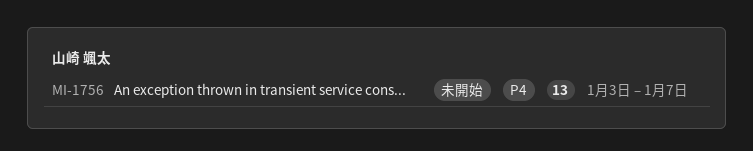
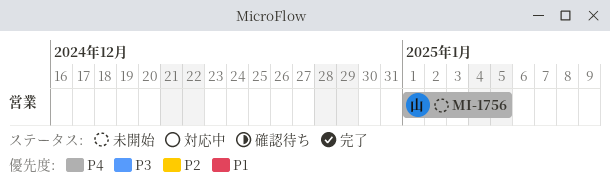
MI-1756, start: Jan 3 -> Jan 1
MI-1756, due: Jan 7 -> Jan 5

